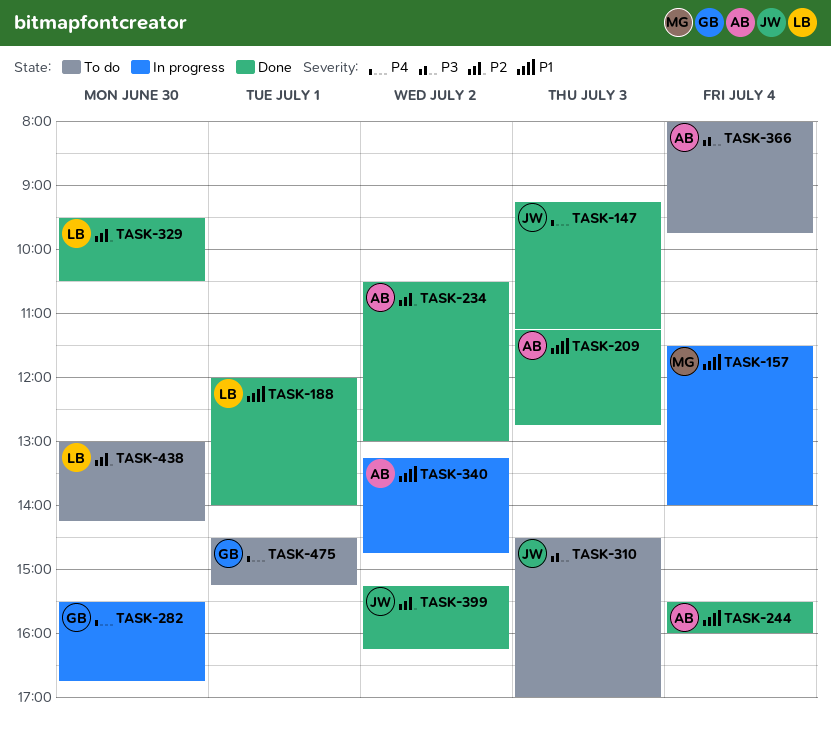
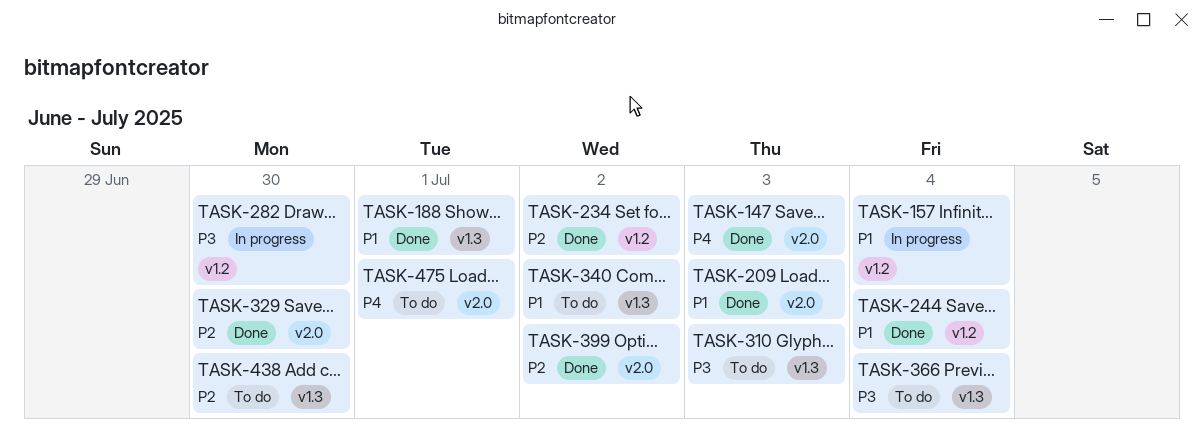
TASK-282, priority: P4 -> P3
TASK-340, status: In progress -> To do

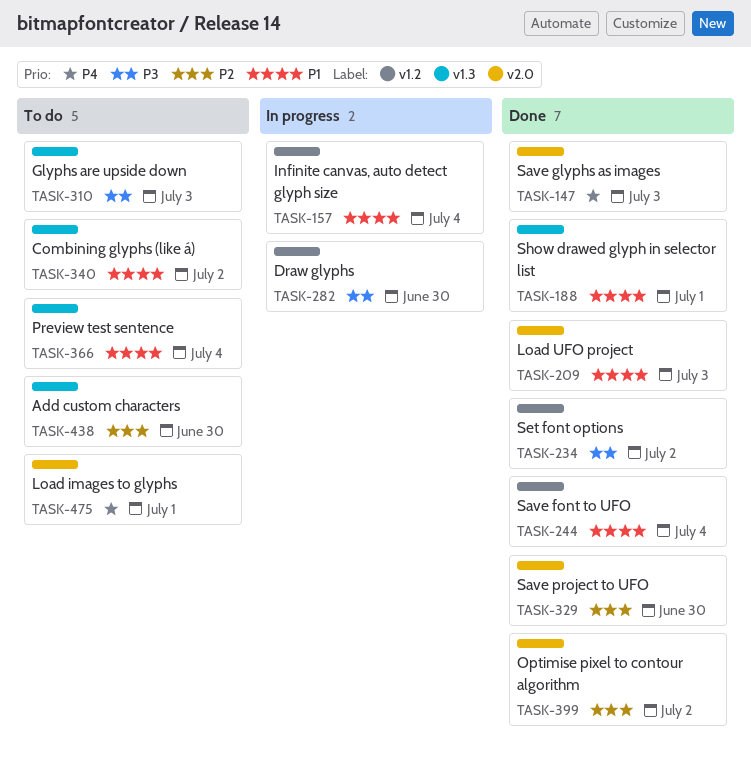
TASK-234, priority: P2 -> P3
TASK-366, priority: P3 -> P1

